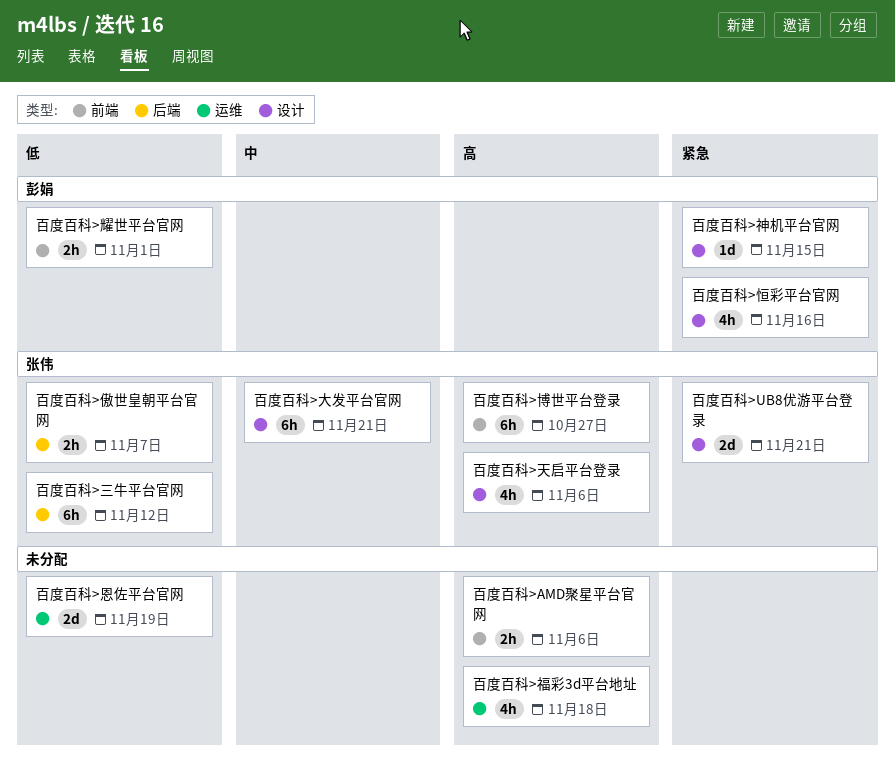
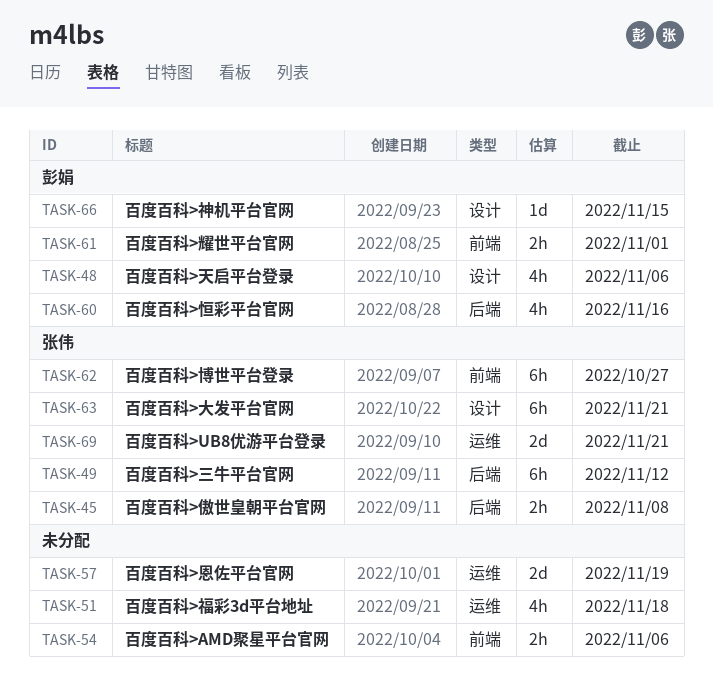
百度百科>UB8优游平台登录, label: 设计 -> 运维
百度百科>傲世皇朝平台官网, due: Nov 7 -> Nov 8
百度百科>天启平台登录, owner: 张伟 -> 彭娟
百度百科>恒彩平台官网, label: 设计 -> 后端

